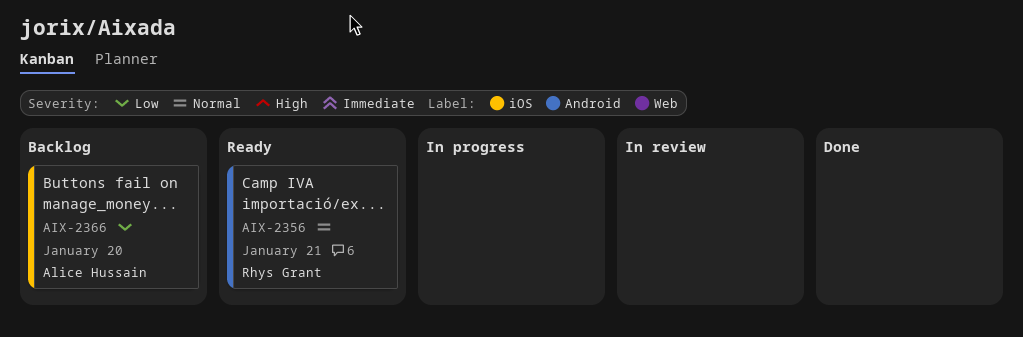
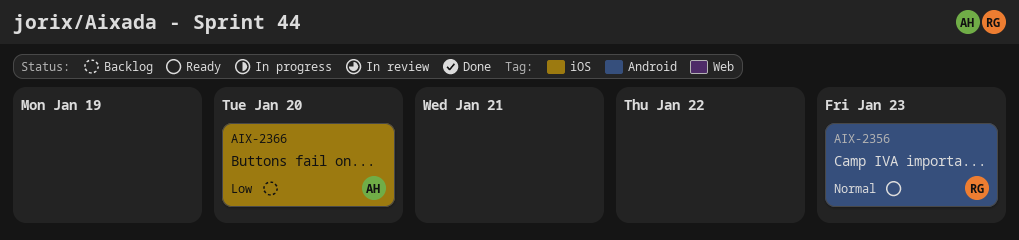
AIX-2356, due: Jan 21 -> Jan 23

